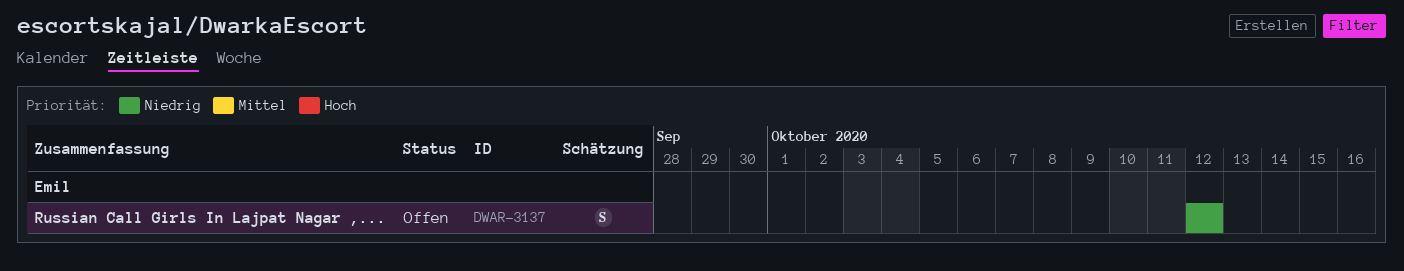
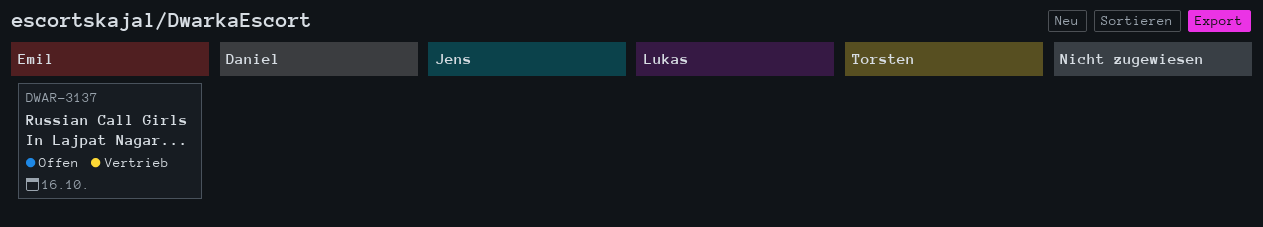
DWAR-3137, due: Oct 12 -> Oct 16

